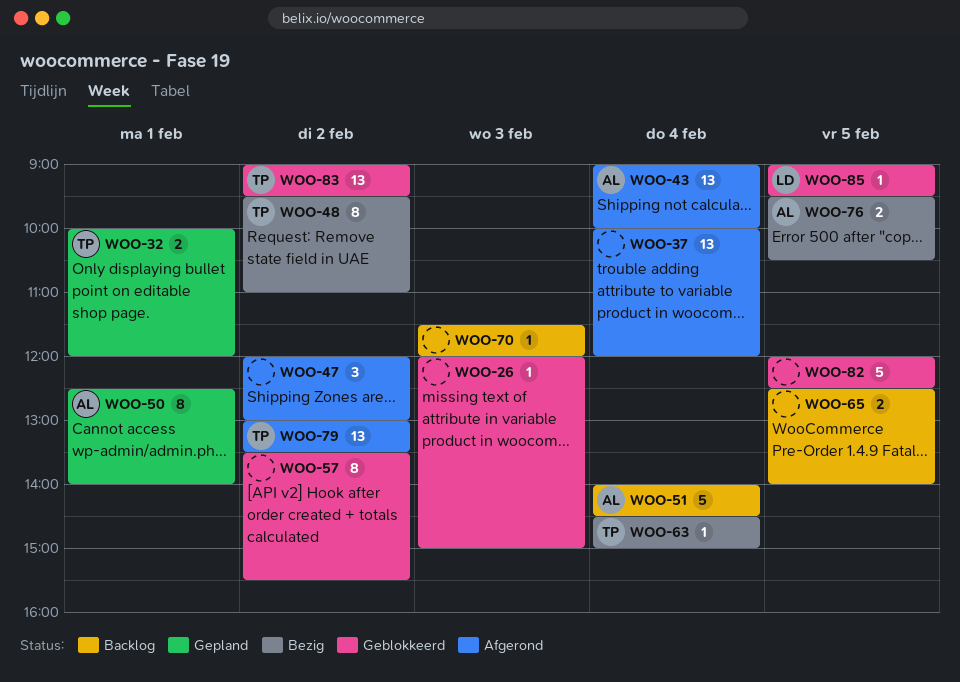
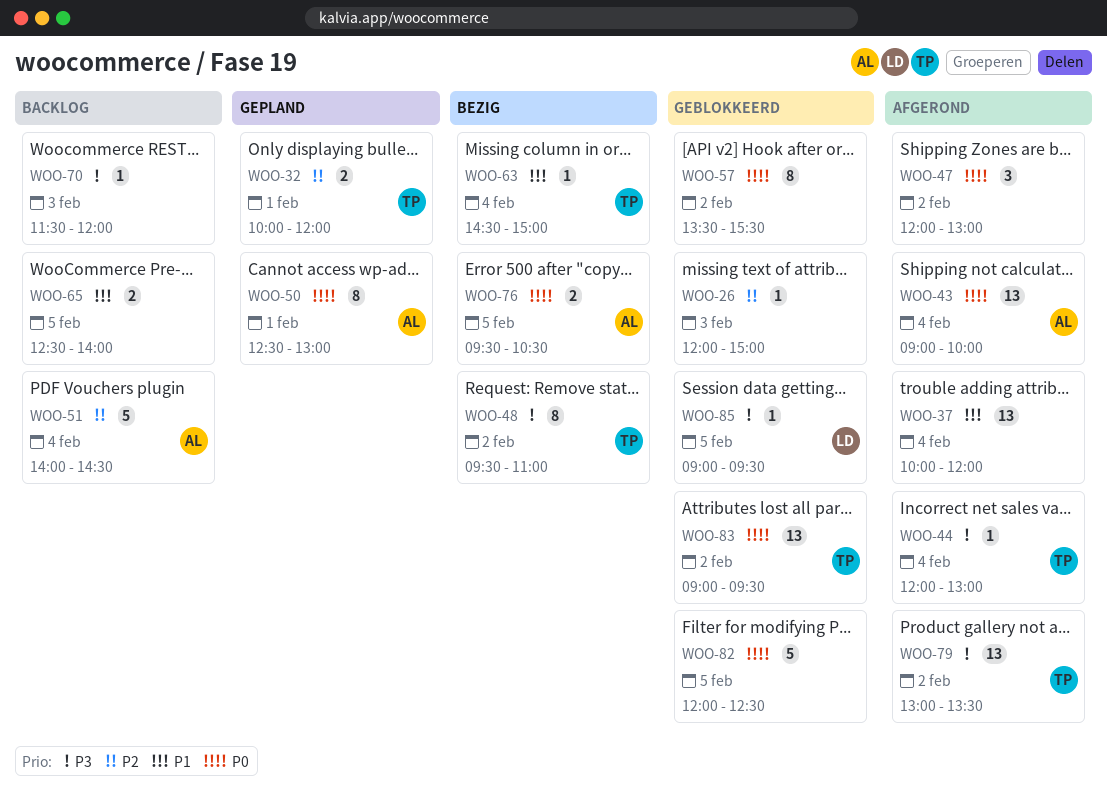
WOO-44: none -> present
WOO-50, ends: 14:00 -> 13:00

